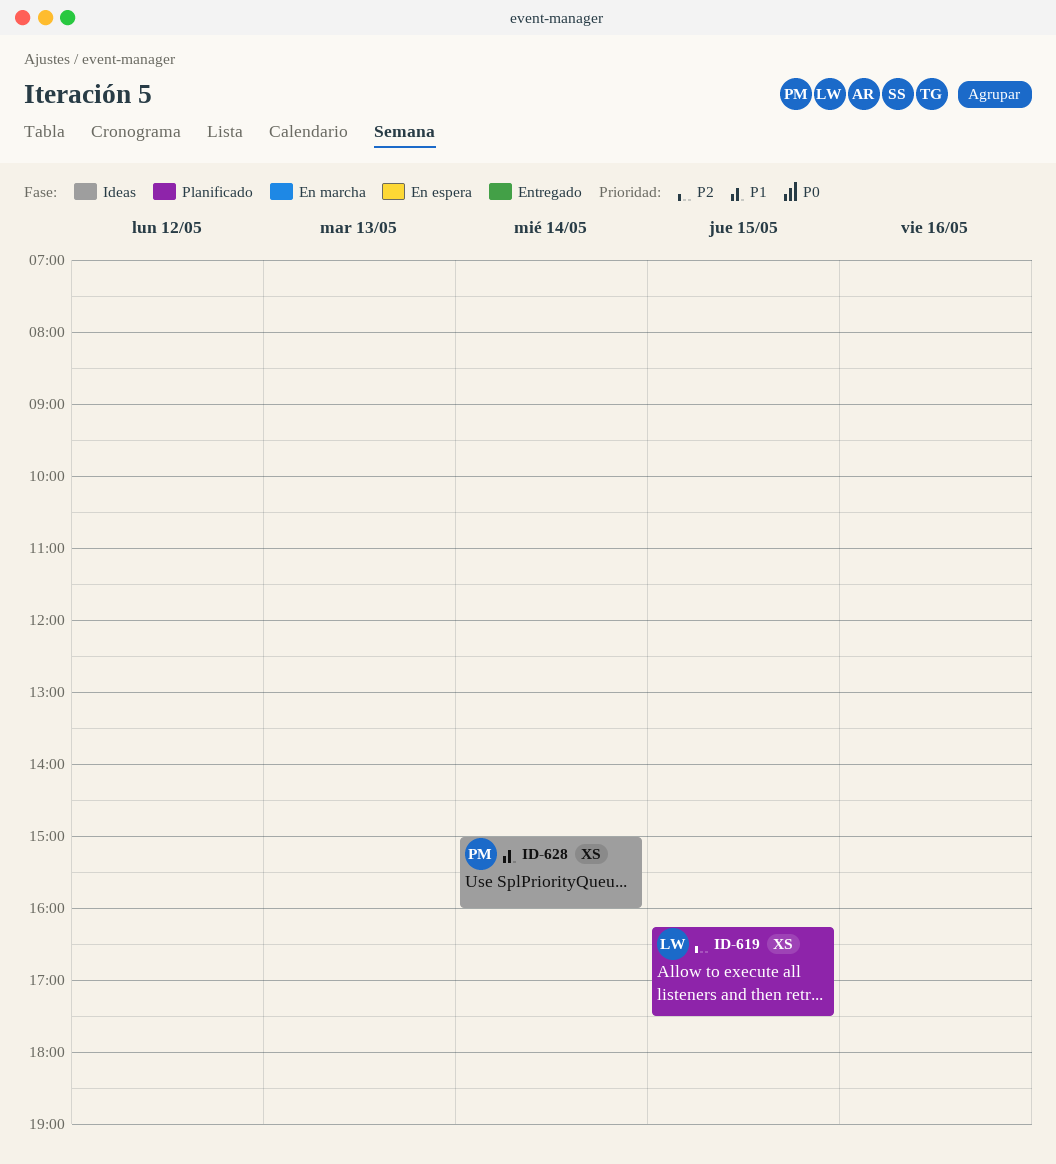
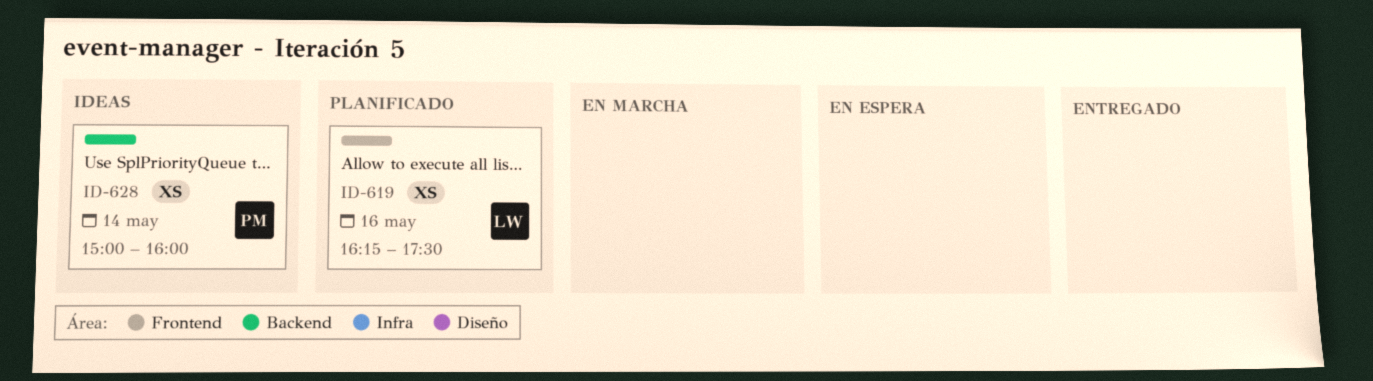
ID-619, day: May 15 -> May 16

